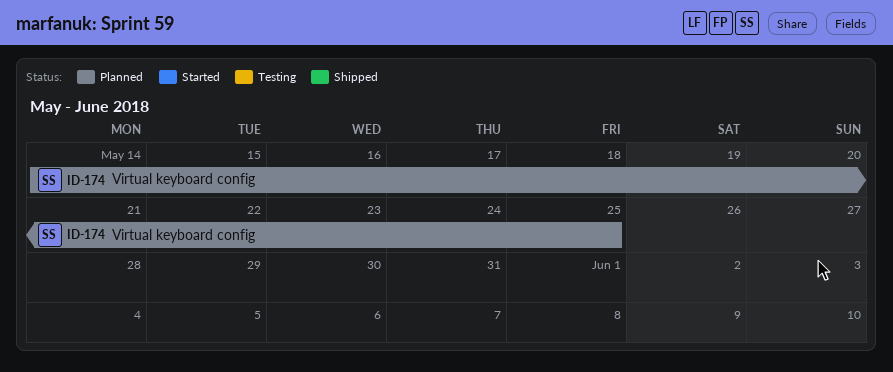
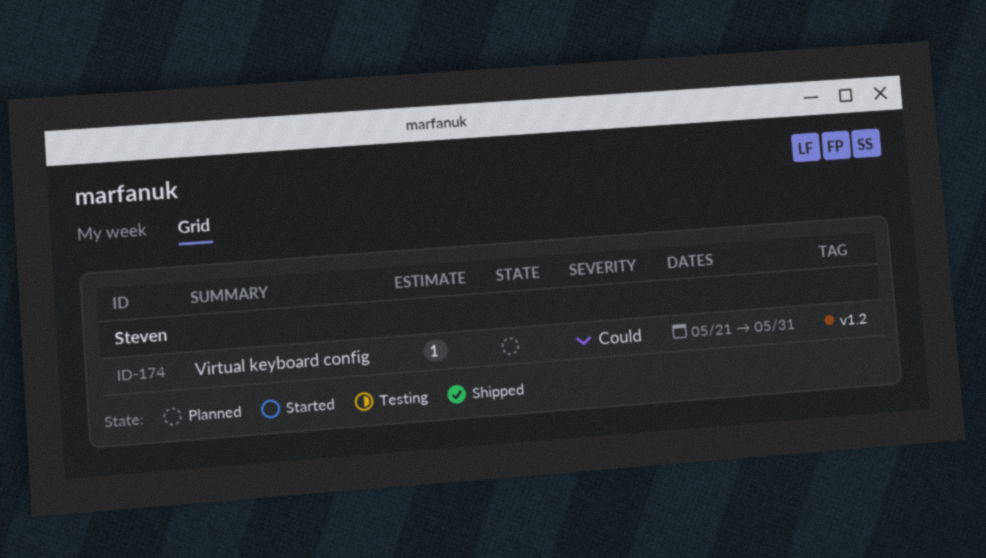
ID-174, start: May 14 -> May 21
ID-174, due: May 25 -> May 31

